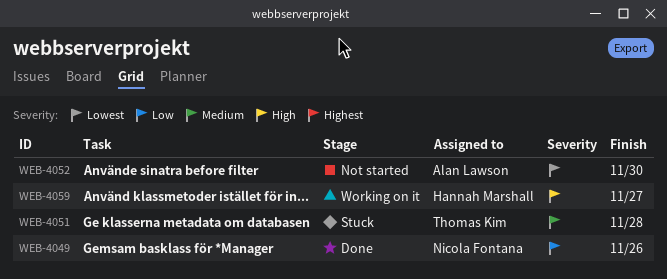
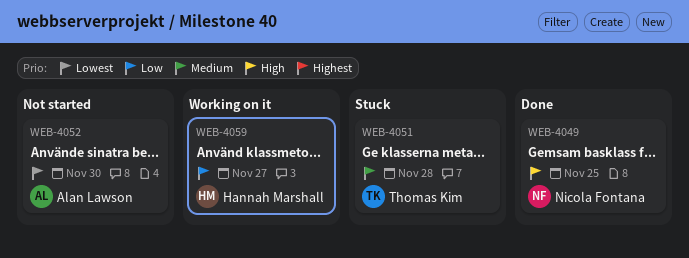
WEB-4049, priority: Low -> High
WEB-4049, due: Nov 26 -> Nov 25
WEB-4059, priority: High -> Low

